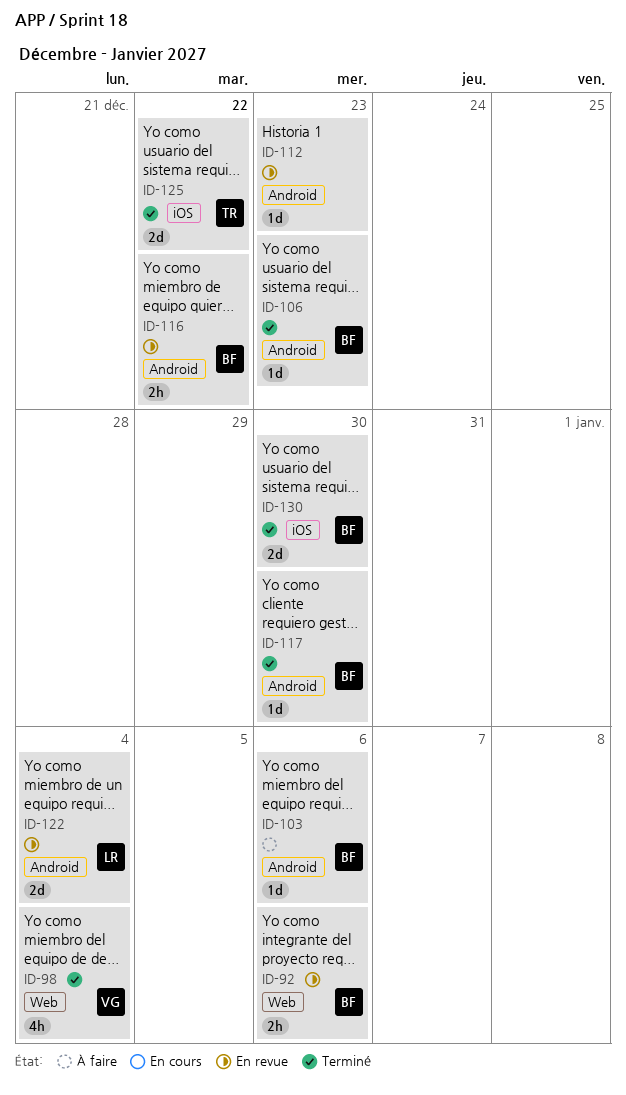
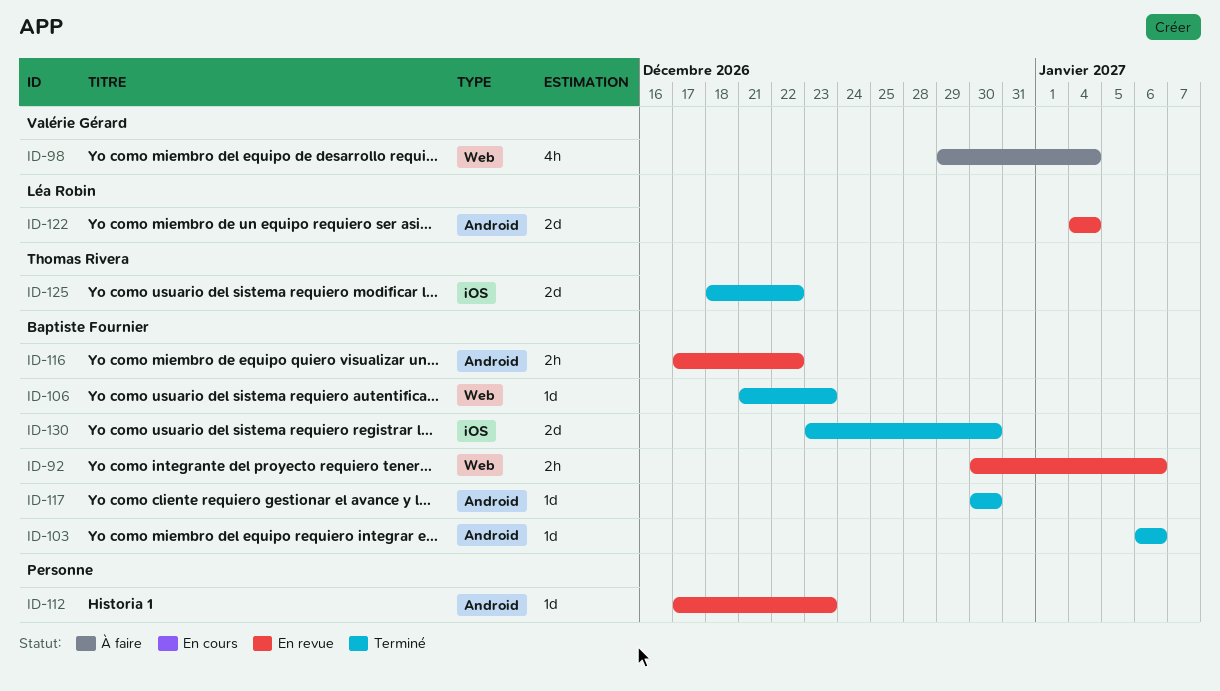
ID-98, status: Terminé -> À faire
ID-103, status: À faire -> Terminé
ID-106, label: Android -> Web

